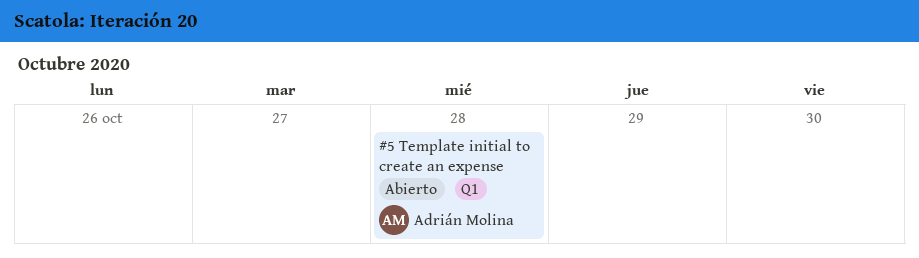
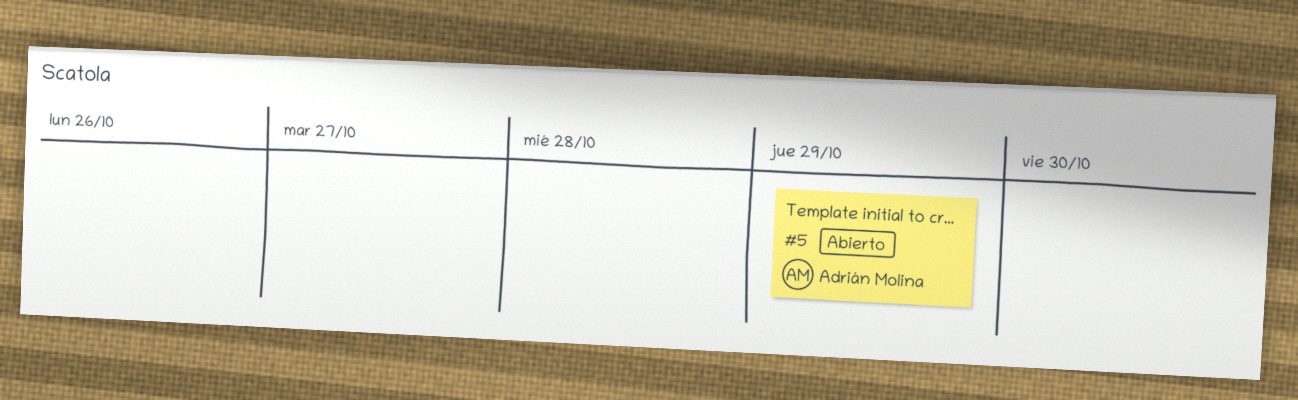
#5, due: Oct 28 -> Oct 29

